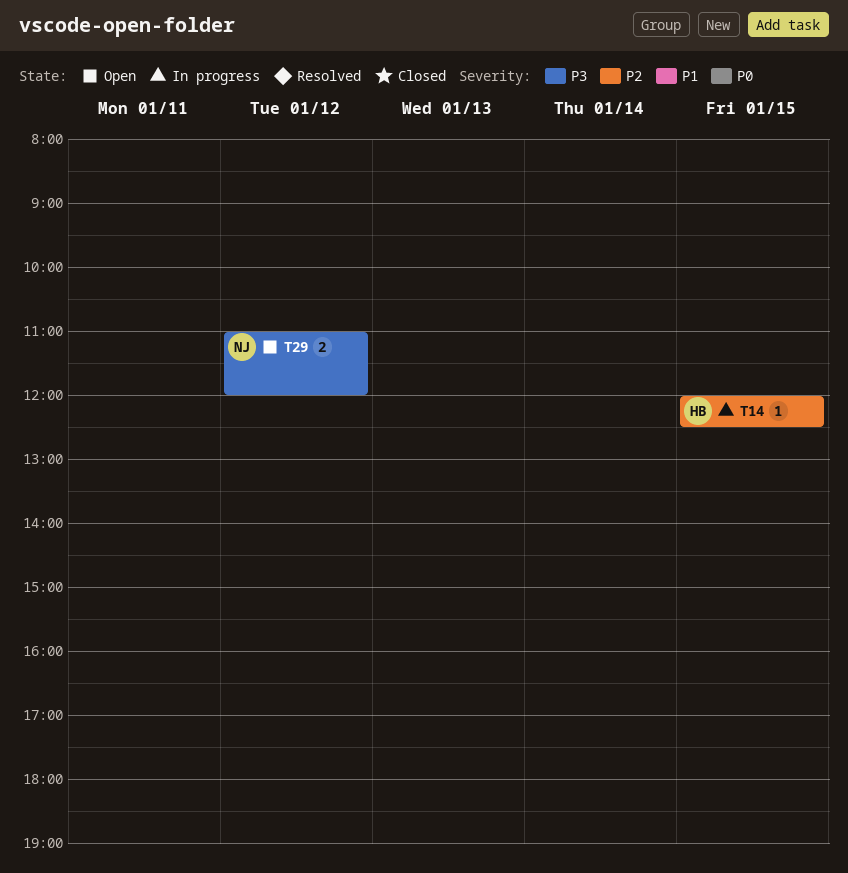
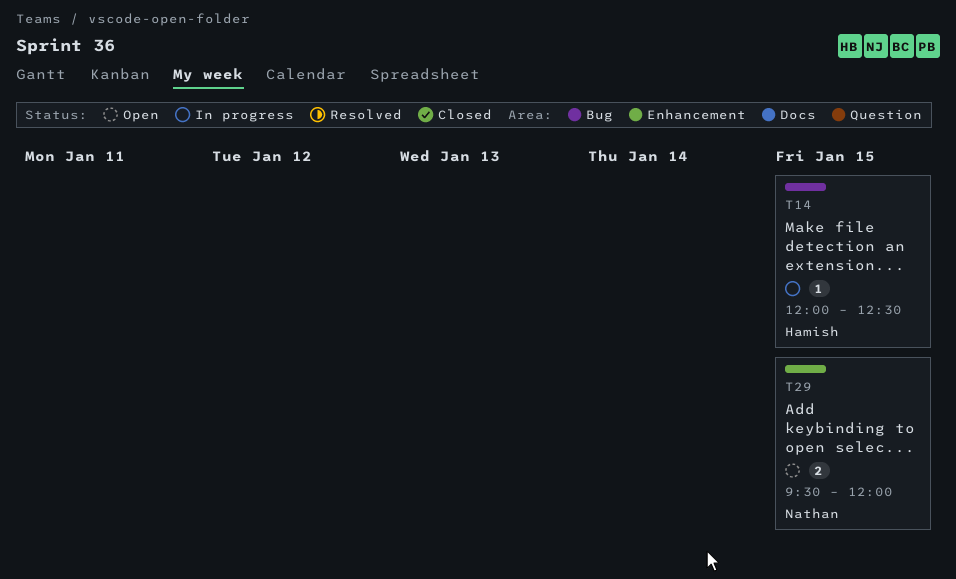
T29, day: Jan 12 -> Jan 15
T29, begins: 11:00 -> 09:30

